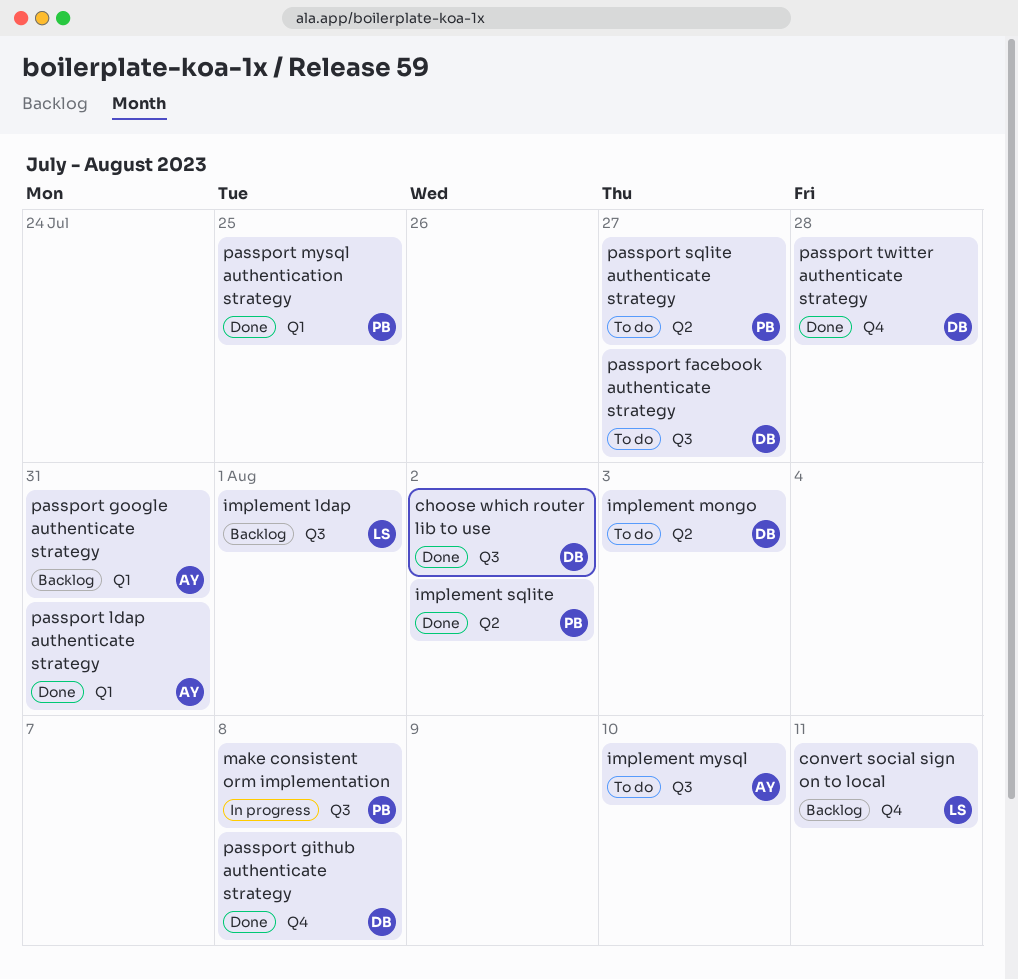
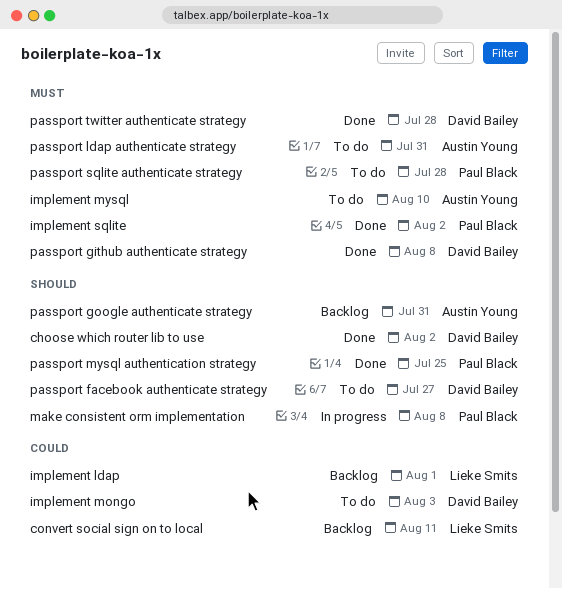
passport ldap authenticate strategy, status: Done -> To do
passport sqlite authenticate strategy, due: Jul 27 -> Jul 28

